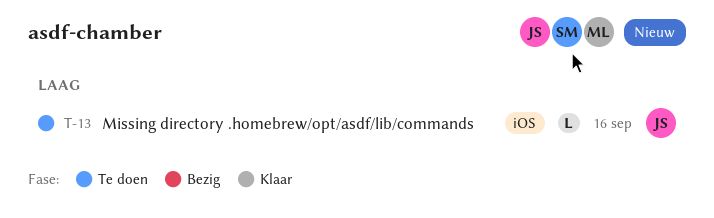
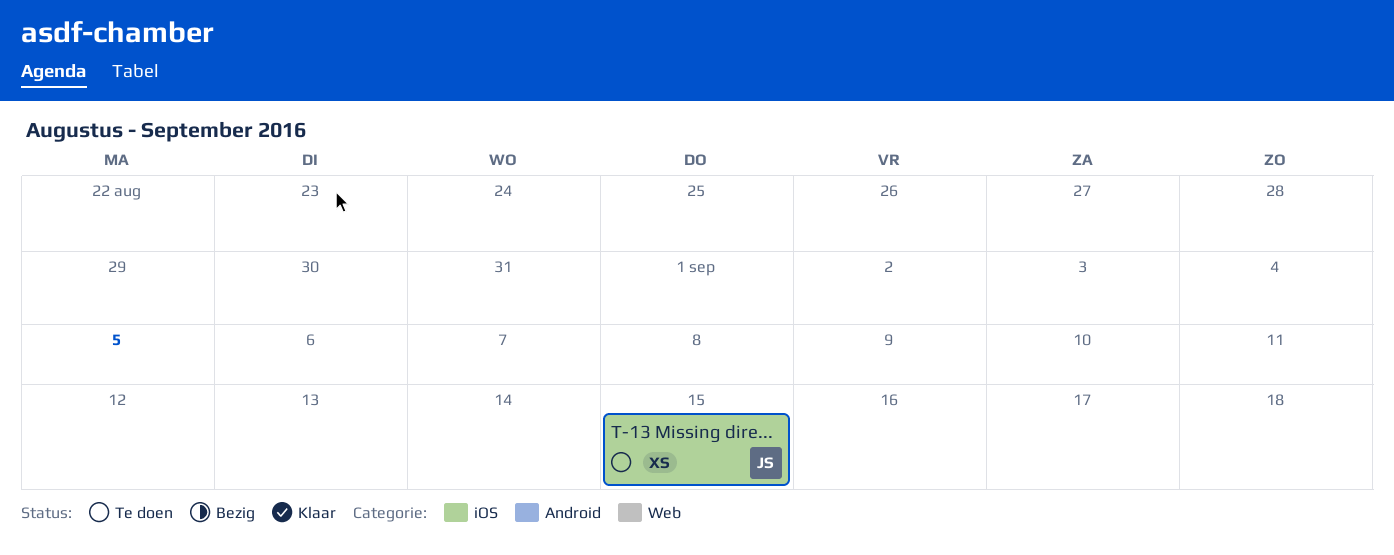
T-13, estimate: L -> XS
T-13, due: Sep 16 -> Sep 15

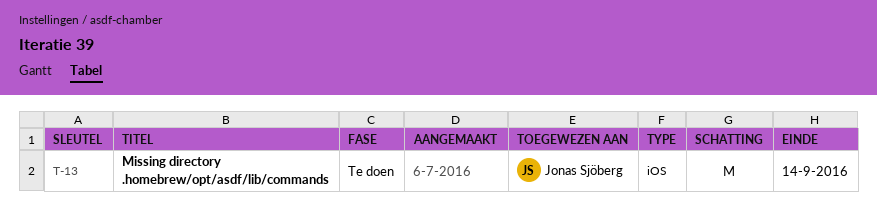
T-13, estimate: XS -> M
T-13, due: Sep 15 -> Sep 14

